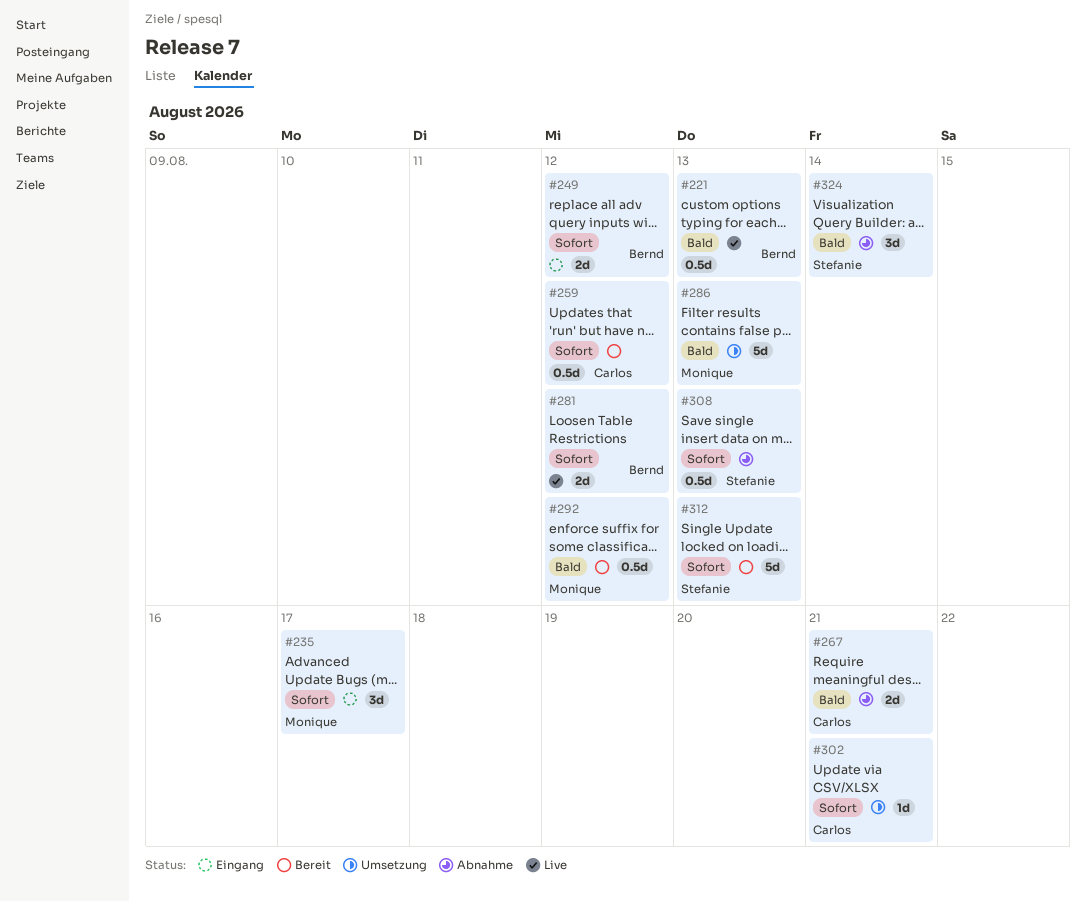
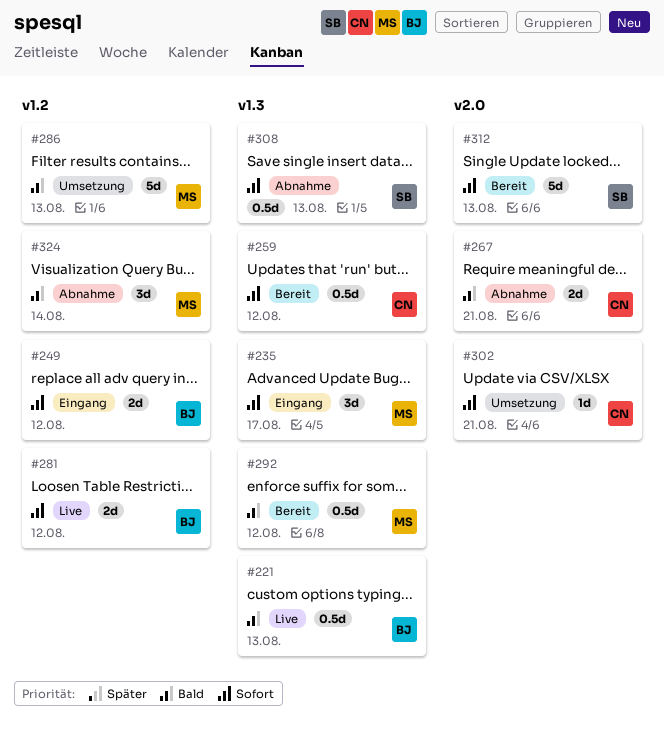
#324, owner: Stefanie -> Monique

